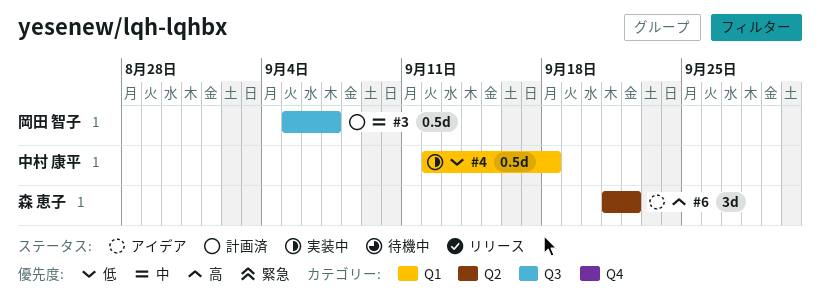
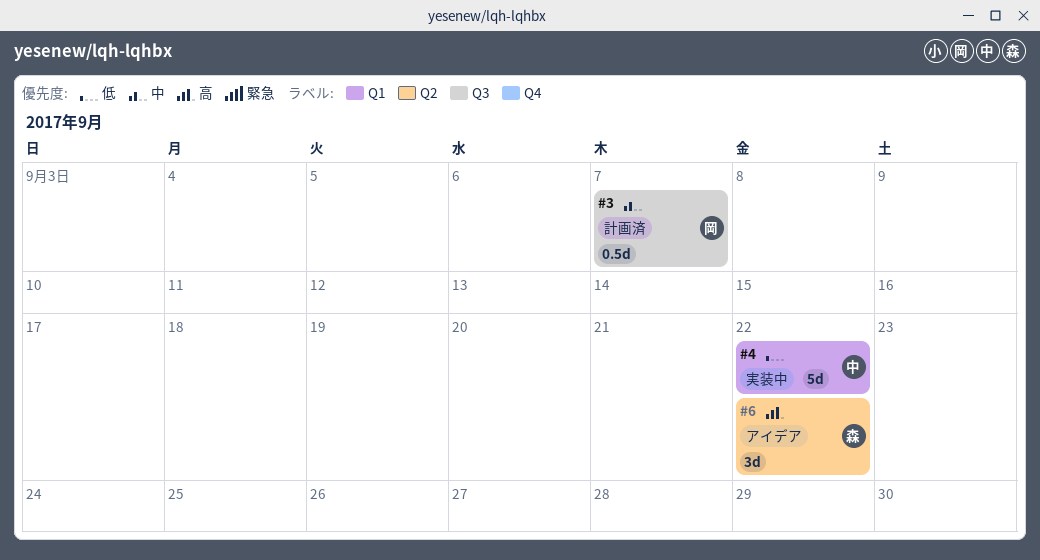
#4, estimate: 0.5d -> 5d
#4, due: Sep 18 -> Sep 22

